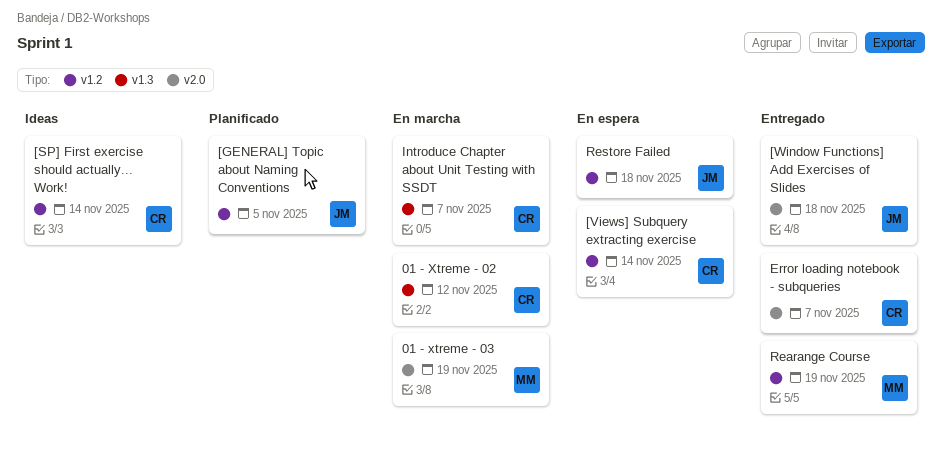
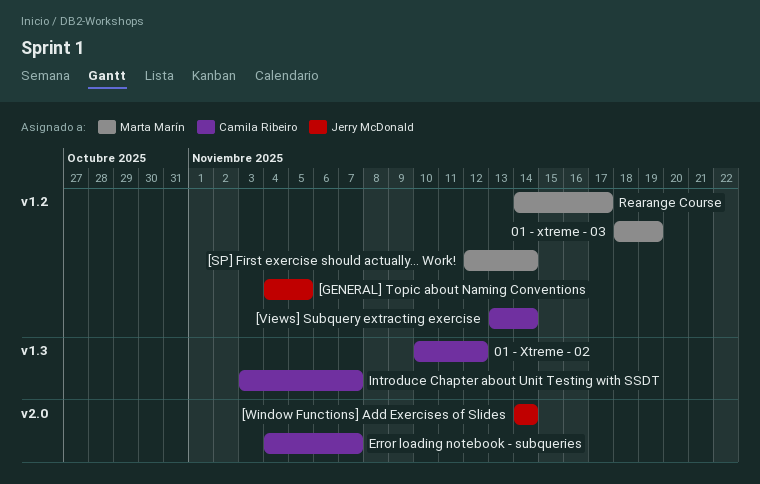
01 - xtreme - 03, label: v2.0 -> v1.2
[SP] First exercise should actually... Work!, owner: Camila Ribeiro -> Marta Marín
[Window Functions] Add Exercises of Slides, due: Nov 18 -> Nov 14
Rearange Course, due: Nov 19 -> Nov 17
Restore Failed: present -> none

